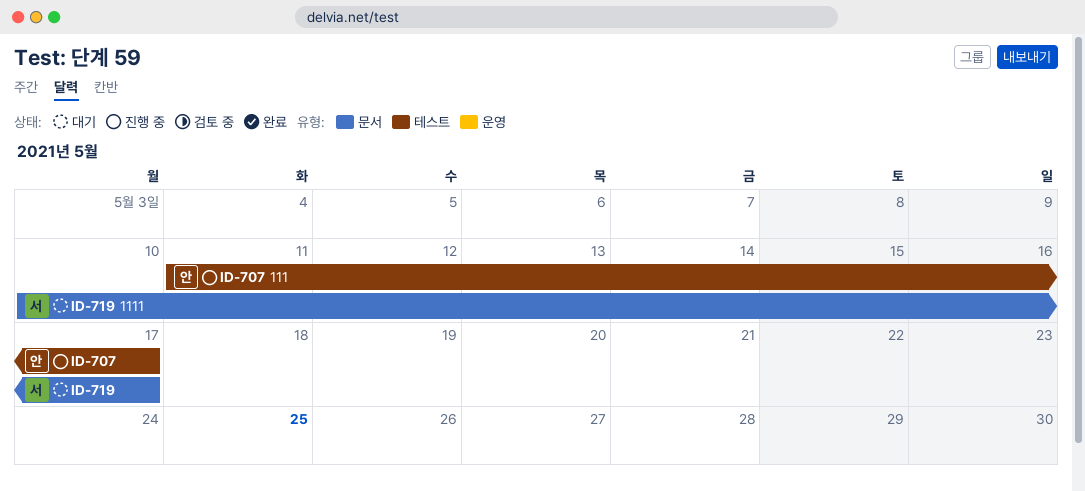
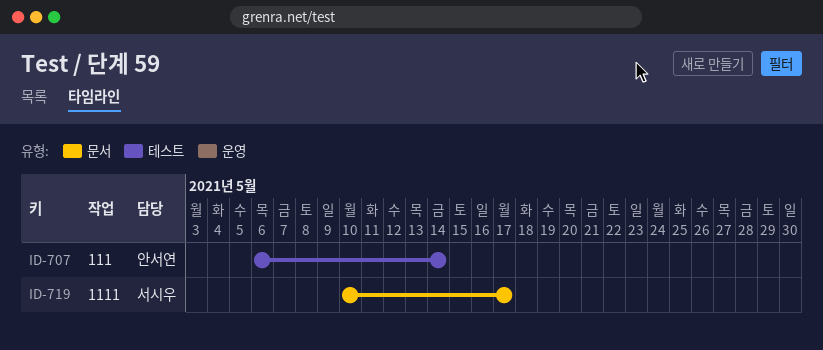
ID-707, start: May 11 -> May 6
ID-707, due: May 17 -> May 14

